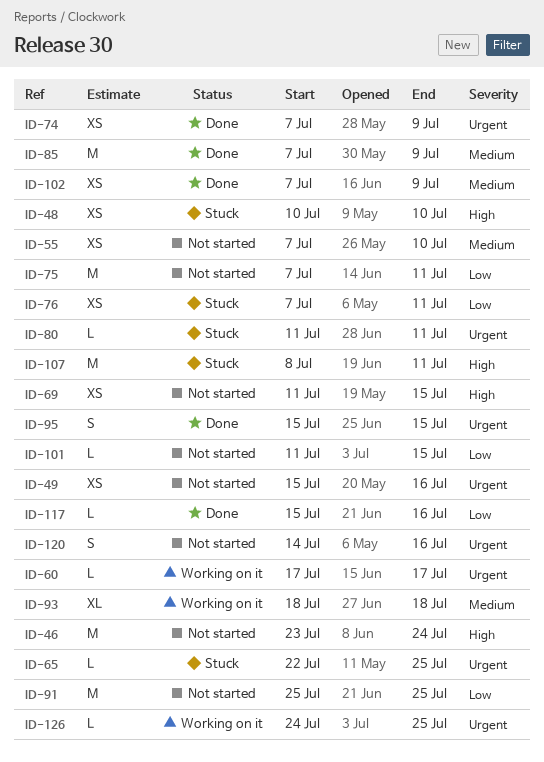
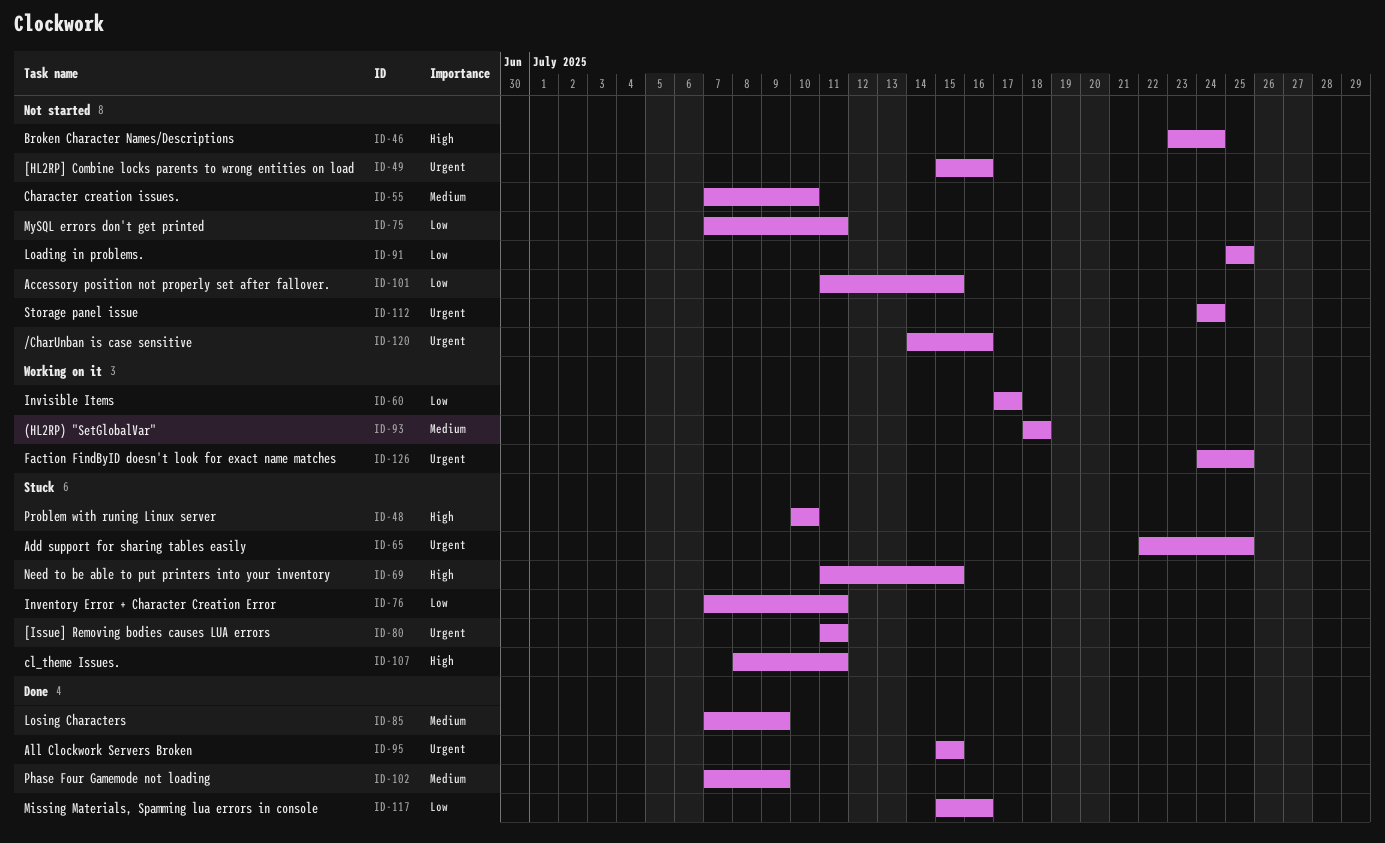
ID-60, priority: Urgent -> Low
ID-69, status: Not started -> Stuck
ID-74: present -> none
ID-112: none -> present

